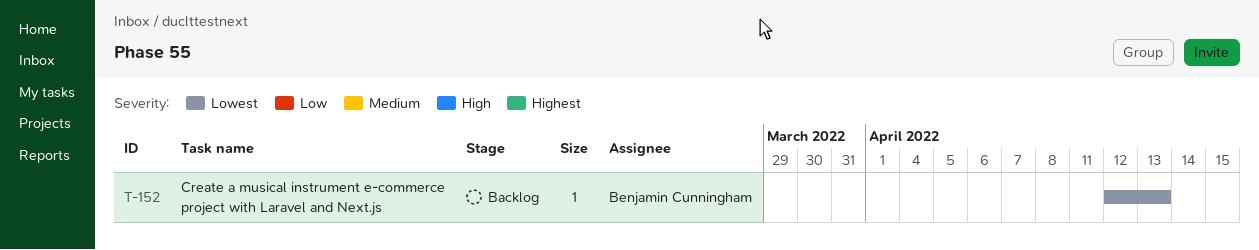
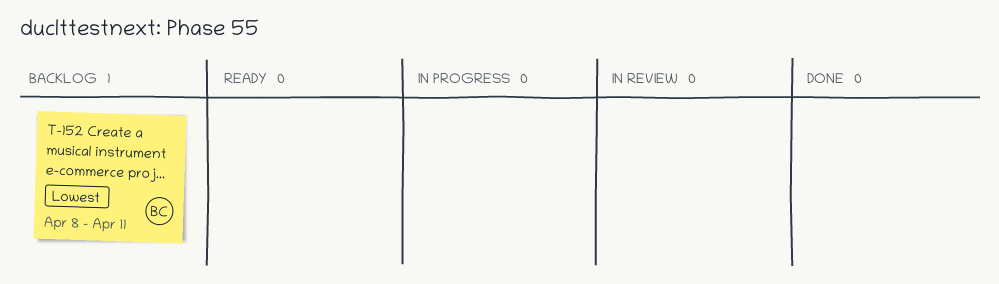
T-152, start: Apr 12 -> Apr 8
T-152, due: Apr 13 -> Apr 11

